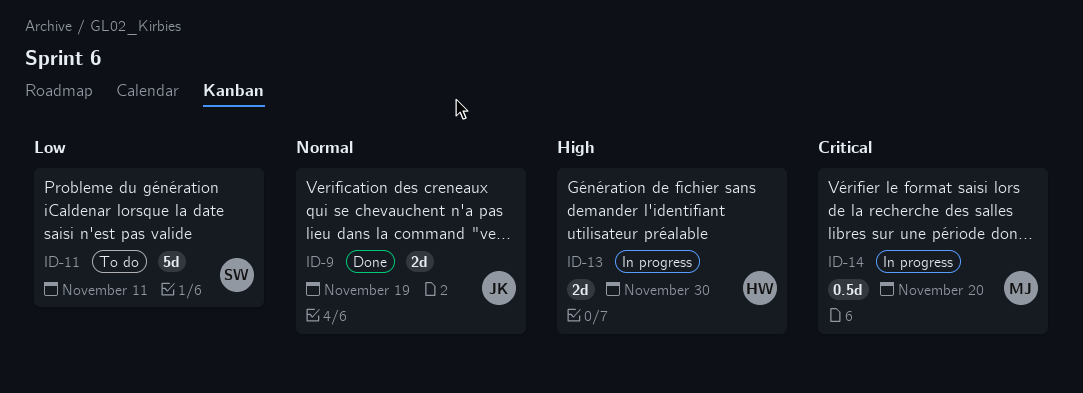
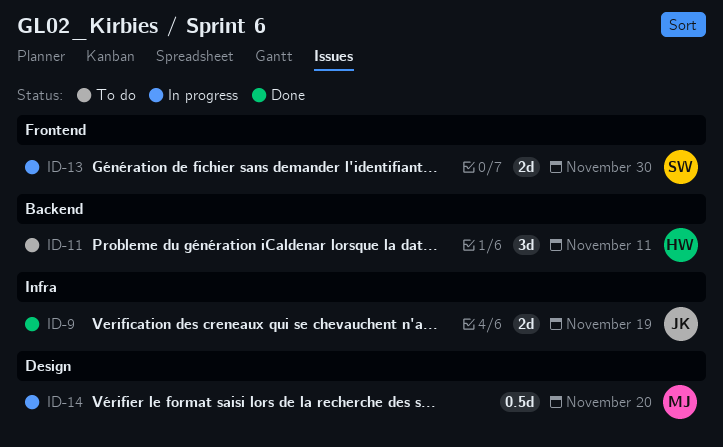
ID-11, owner: SW -> HW
ID-11, estimate: 5d -> 3d
ID-13, owner: HW -> SW

